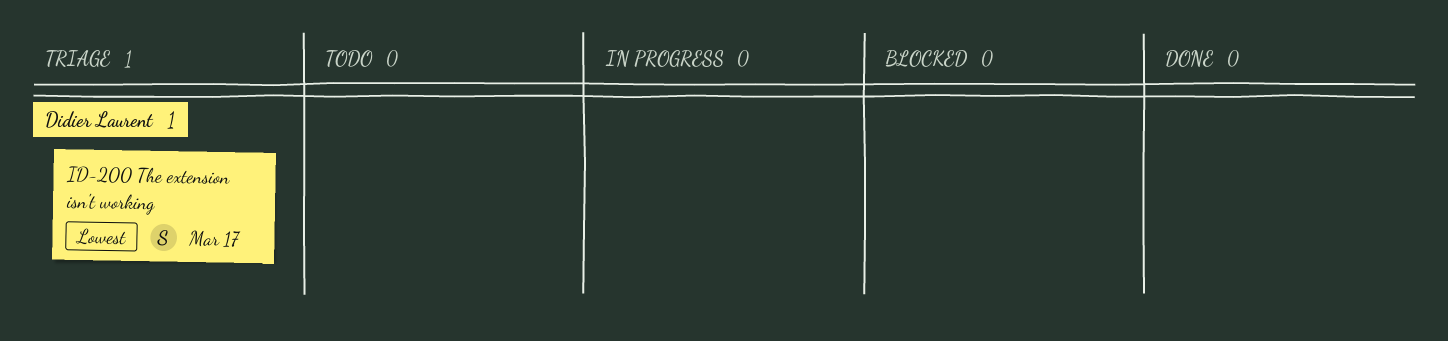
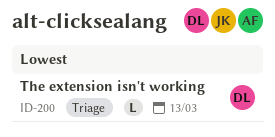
ID-200, estimate: S -> L
ID-200, due: Mar 17 -> Mar 13

